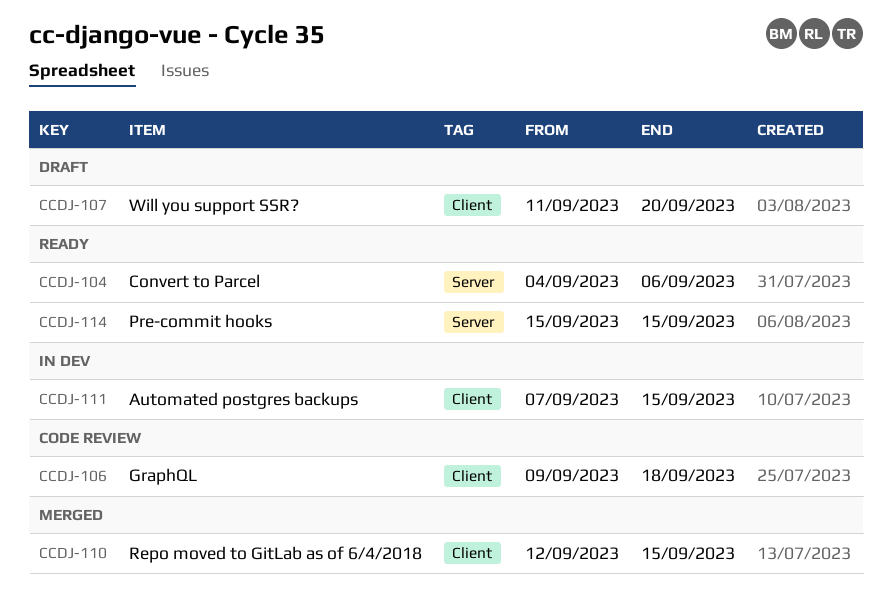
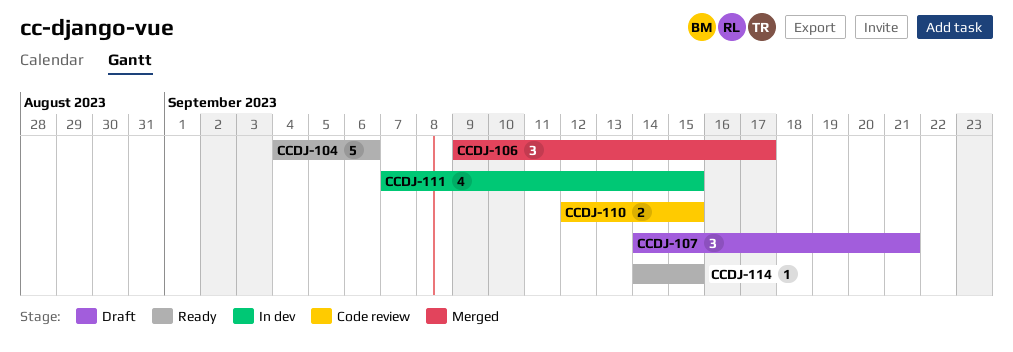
CCDJ-106, status: Code review -> Merged
CCDJ-106, due: Sep 18 -> Sep 17
CCDJ-107, start: Sep 11 -> Sep 14
CCDJ-107, due: Sep 20 -> Sep 21
CCDJ-110, status: Merged -> Code review
CCDJ-114, start: Sep 15 -> Sep 14

